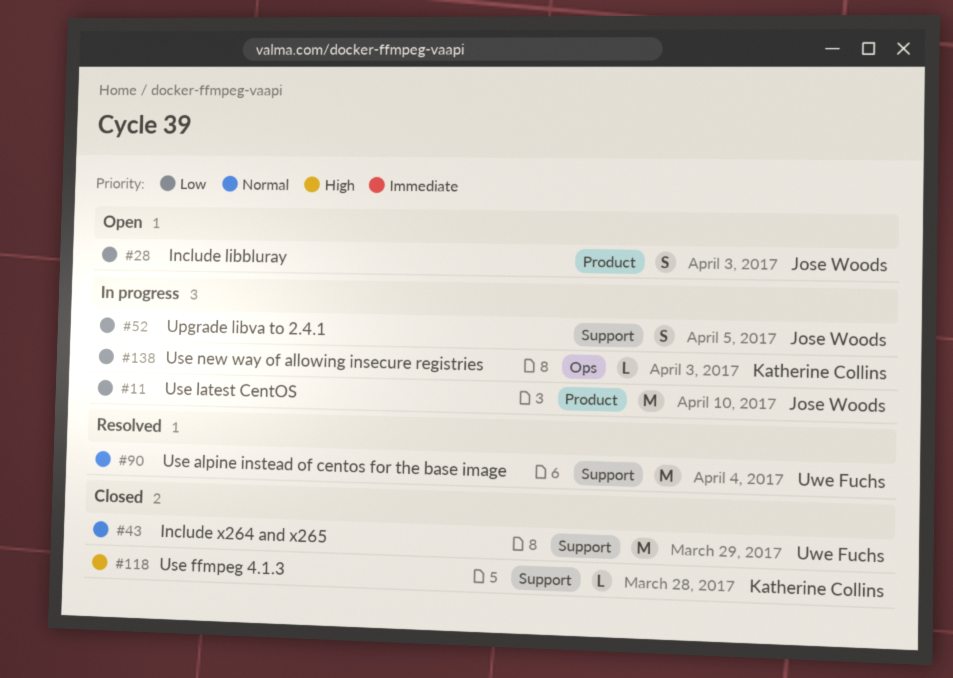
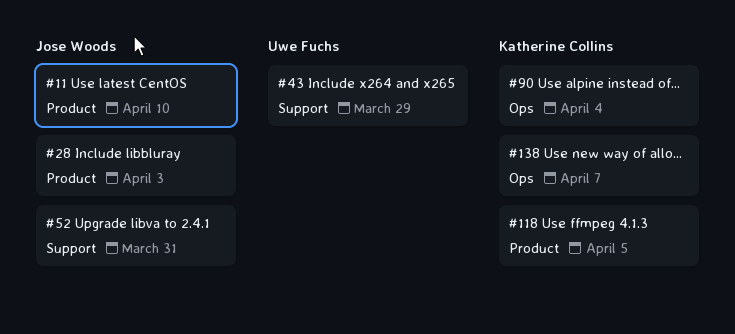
#52, due: Apr 5 -> Mar 31
#90, owner: Uwe Fuchs -> Katherine Collins
#90, label: Support -> Ops
#118, label: Support -> Product
#118, due: Mar 28 -> Apr 5
#138, due: Apr 3 -> Apr 7

